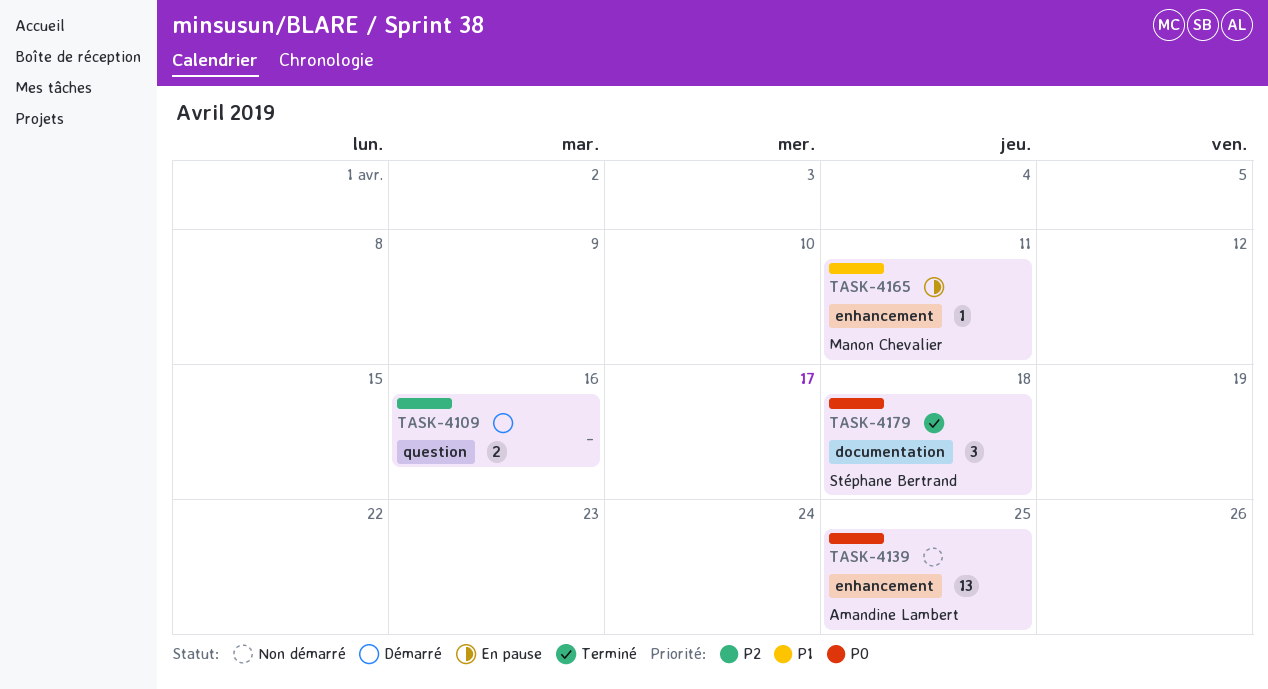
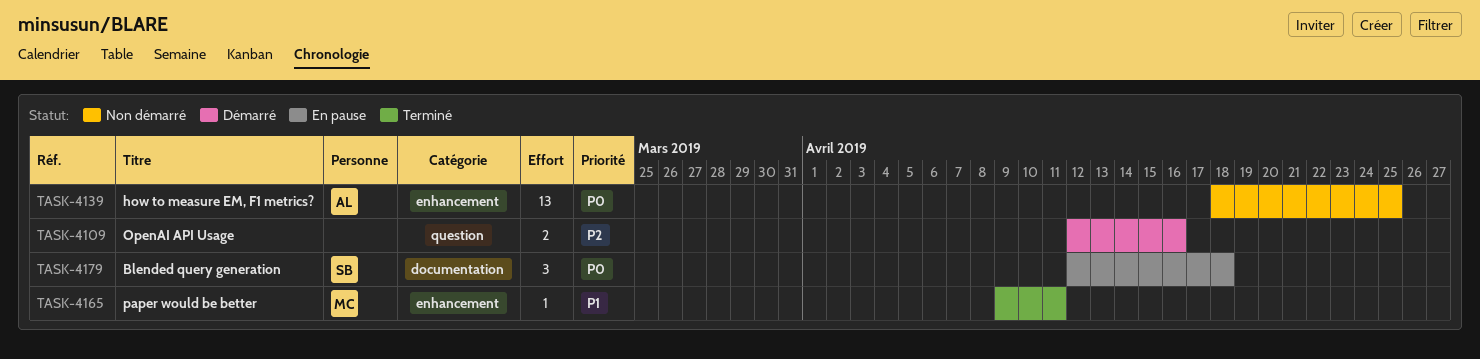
TASK-4165, status: En pause -> Terminé
TASK-4179, status: Terminé -> En pause

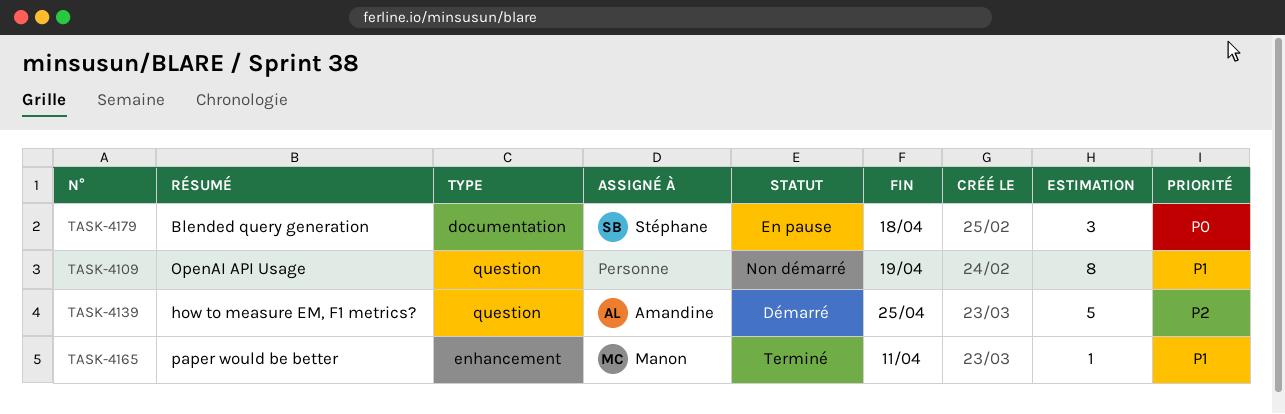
TASK-4109, status: Démarré -> Non démarré
TASK-4109, priority: P2 -> P1
TASK-4109, estimate: 2 -> 8
TASK-4109, due: Apr 16 -> Apr 19
TASK-4139, status: Non démarré -> Démarré
TASK-4139, priority: P0 -> P2
TASK-4139, label: enhancement -> question
TASK-4139, estimate: 13 -> 5

